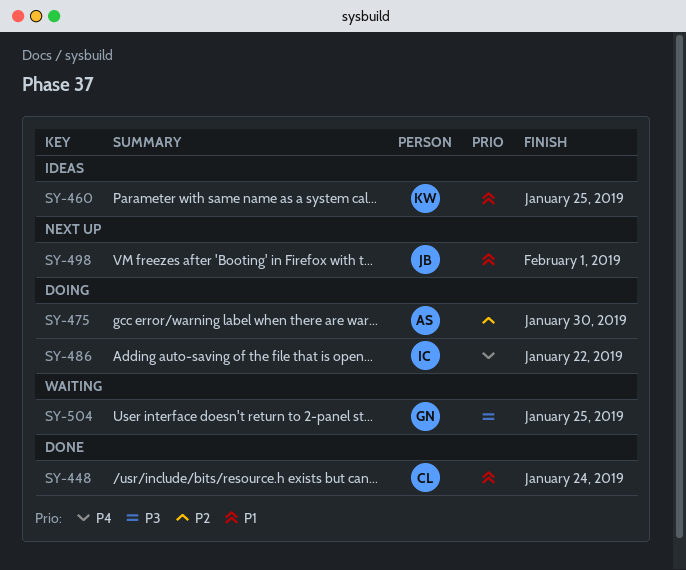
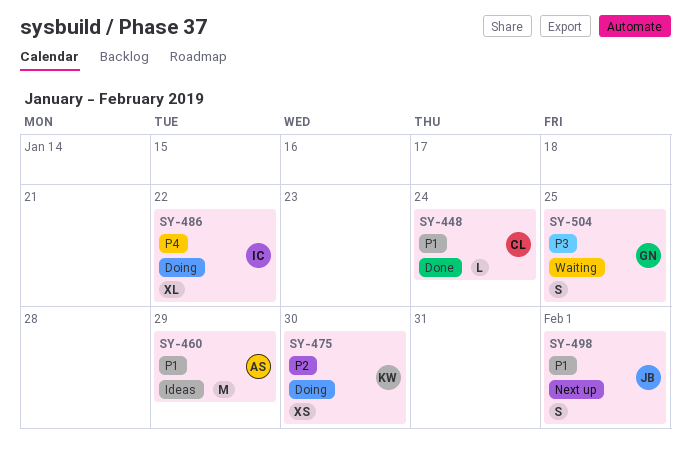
SY-460, owner: KW -> AS
SY-460, due: Jan 25 -> Jan 29
SY-475, owner: AS -> KW

